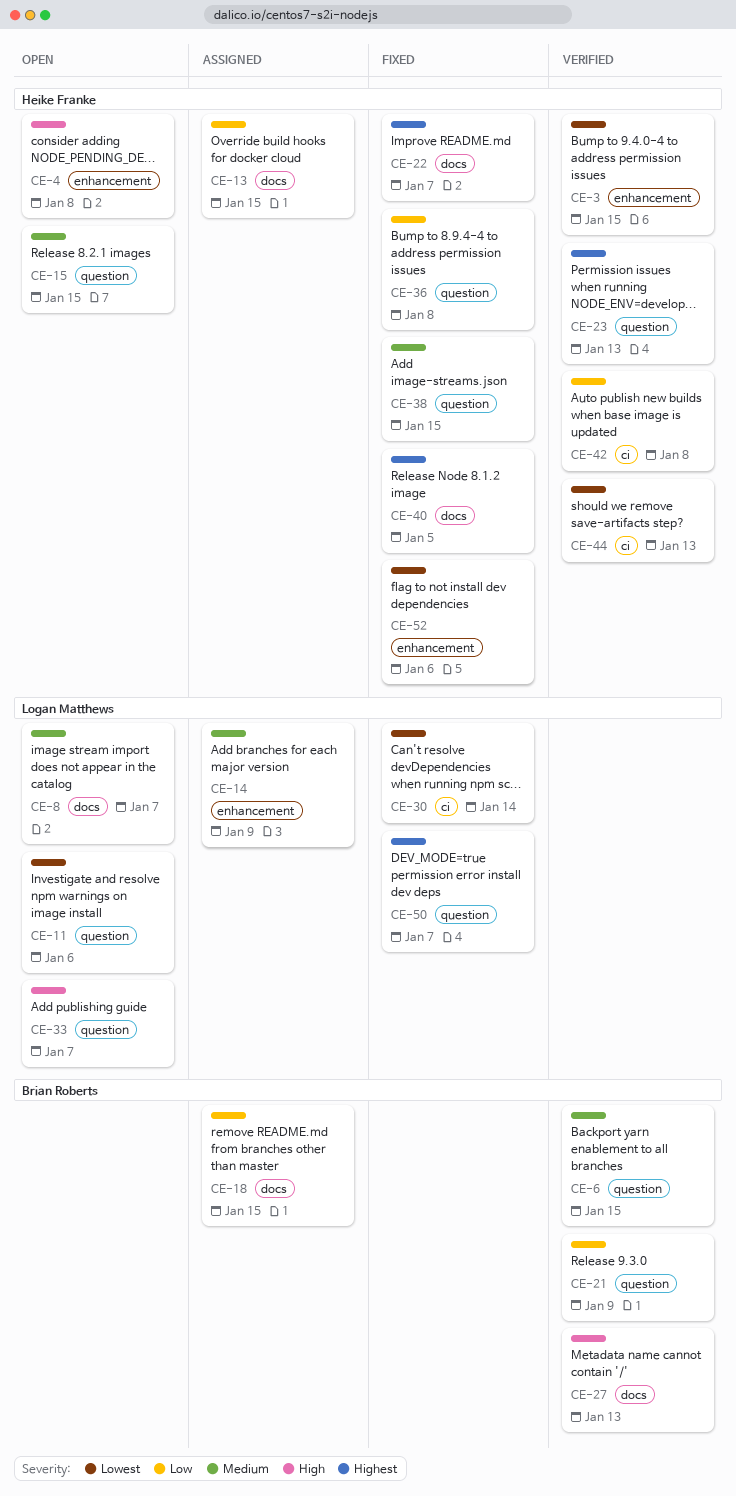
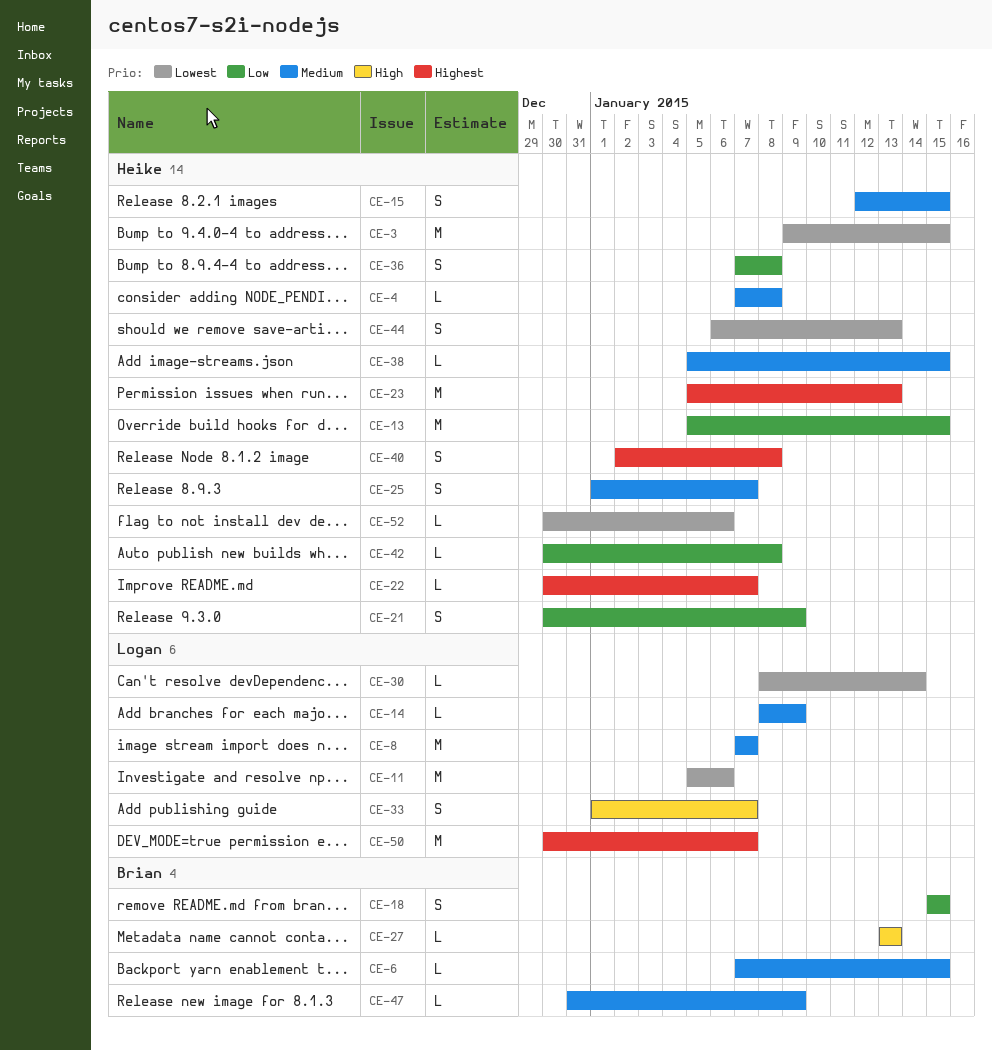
CE-4, priority: High -> Medium
CE-21, owner: Brian Roberts -> Heike Franke
CE-25: none -> present
CE-40, due: Jan 5 -> Jan 8
CE-47: none -> present

